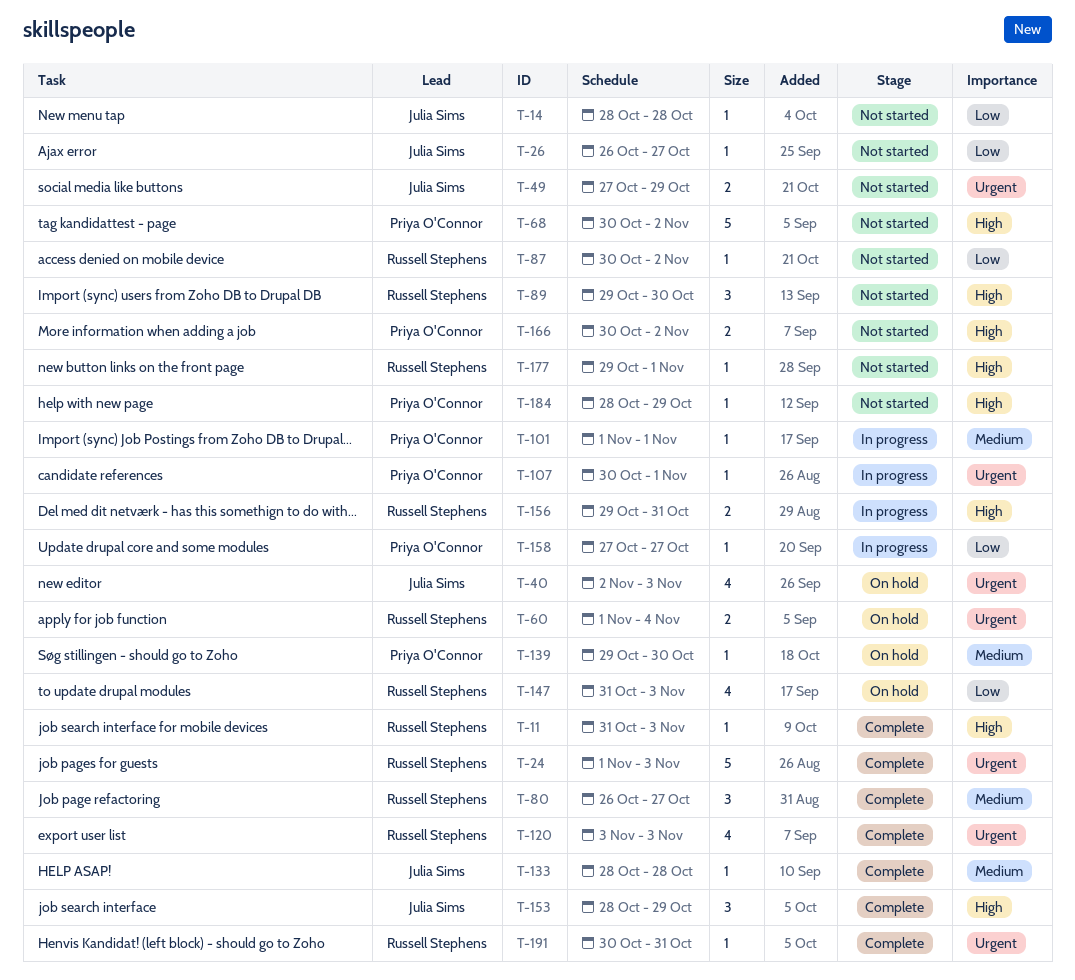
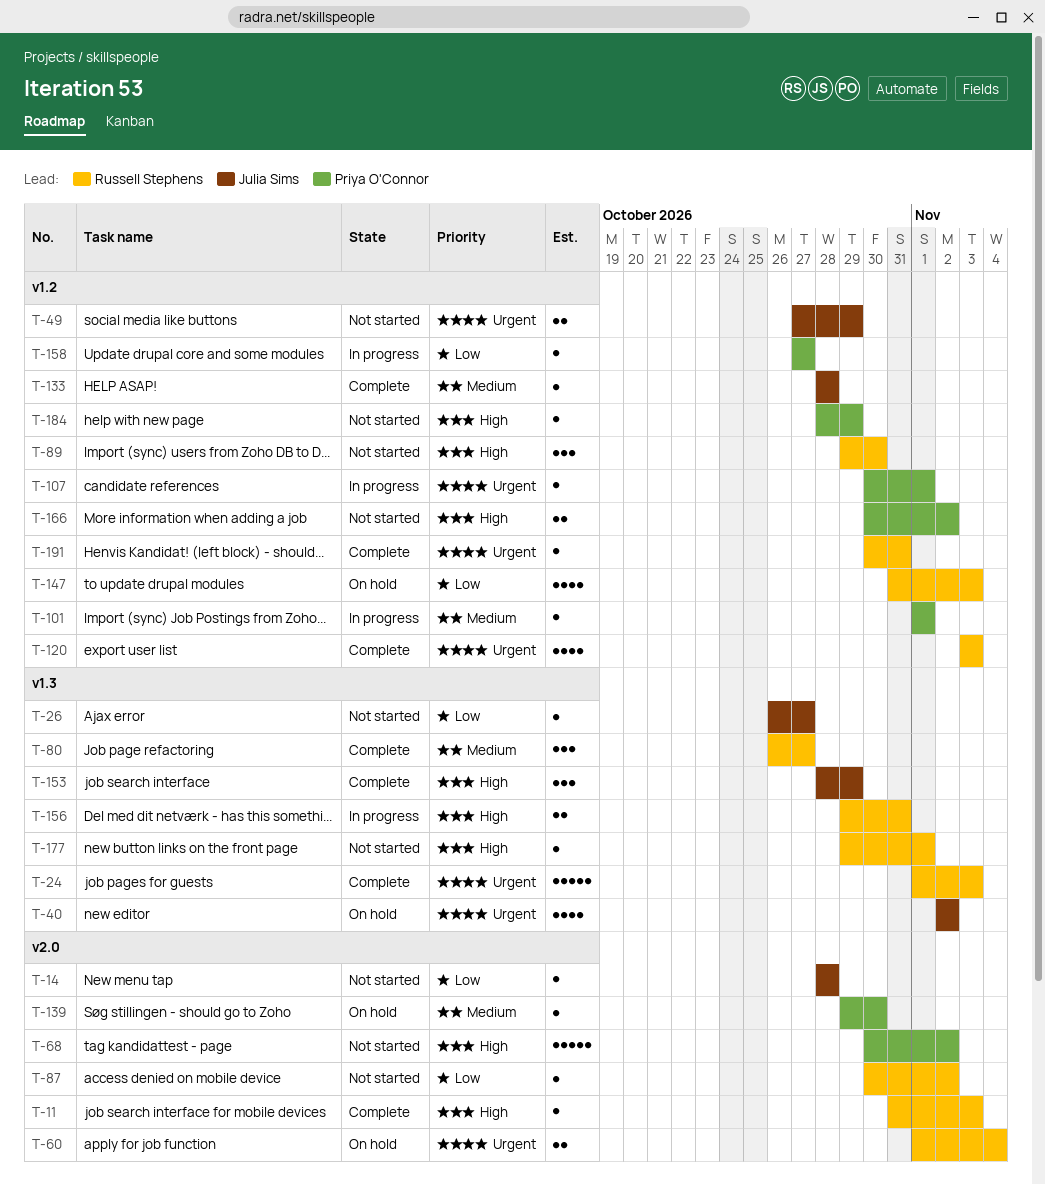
T-40, due: Nov 3 -> Nov 2

